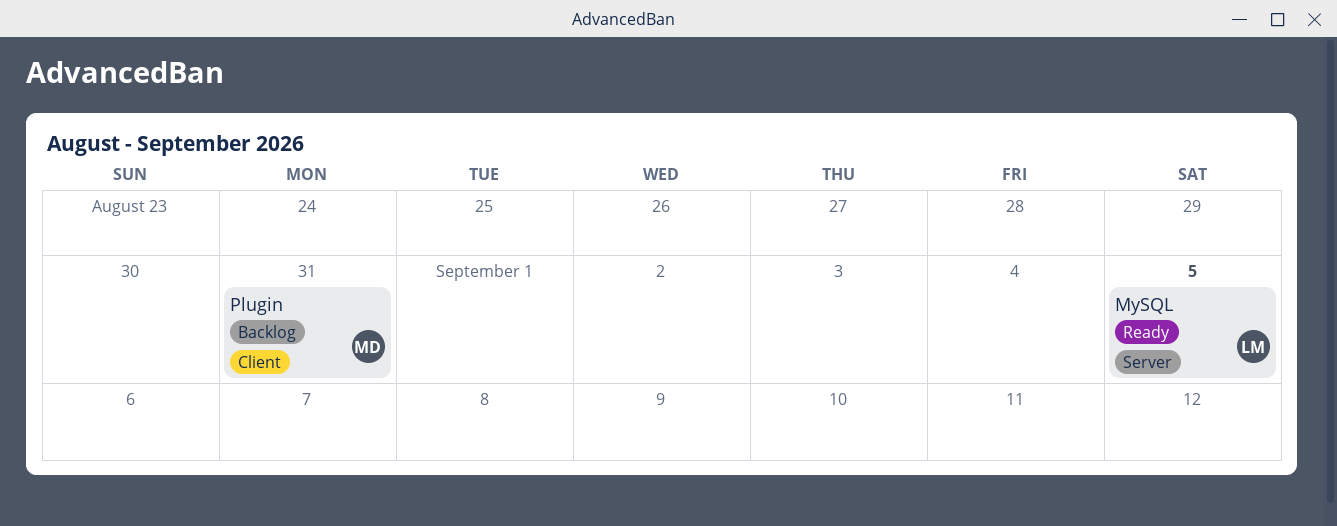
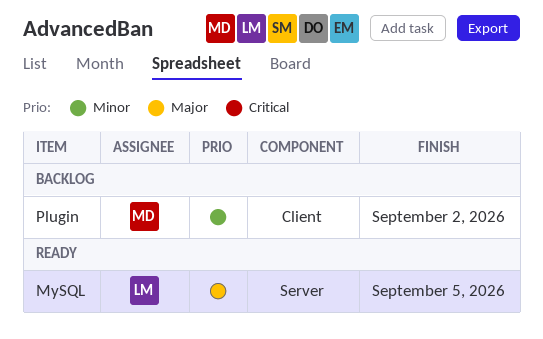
Plugin, due: Aug 31 -> Sep 2

